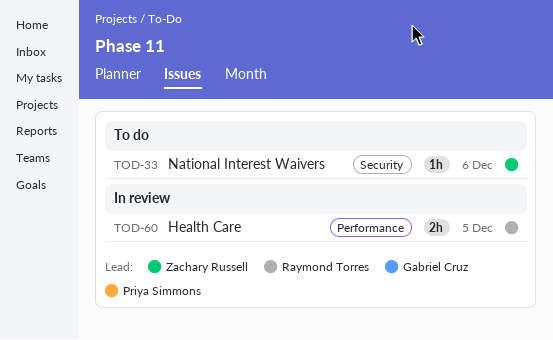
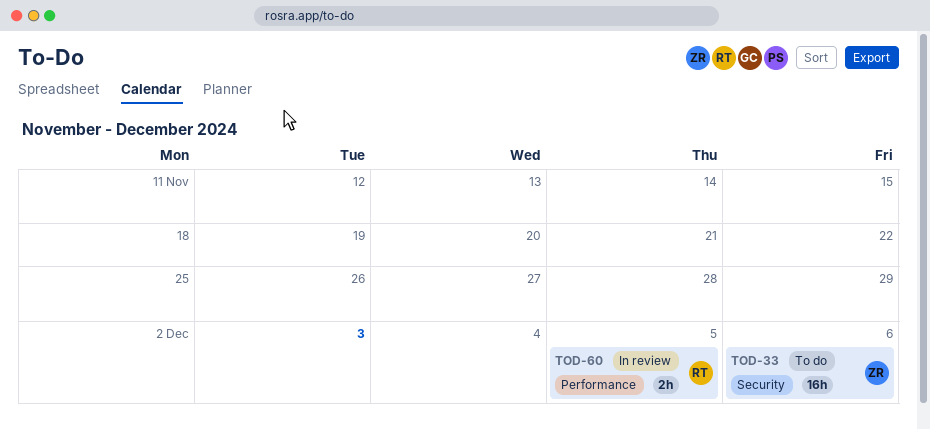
TOD-33, estimate: 1h -> 16h

